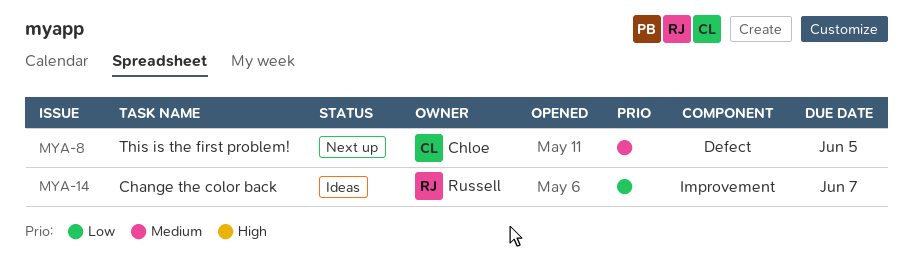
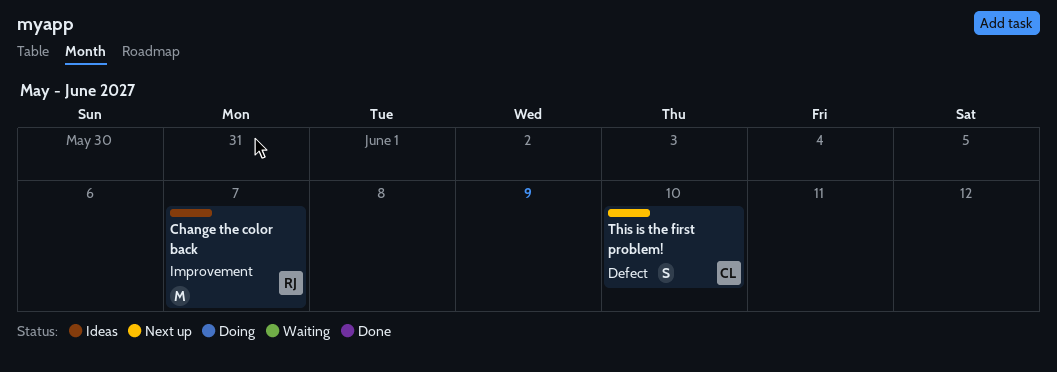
This is the first problem!, due: Jun 5 -> Jun 10

